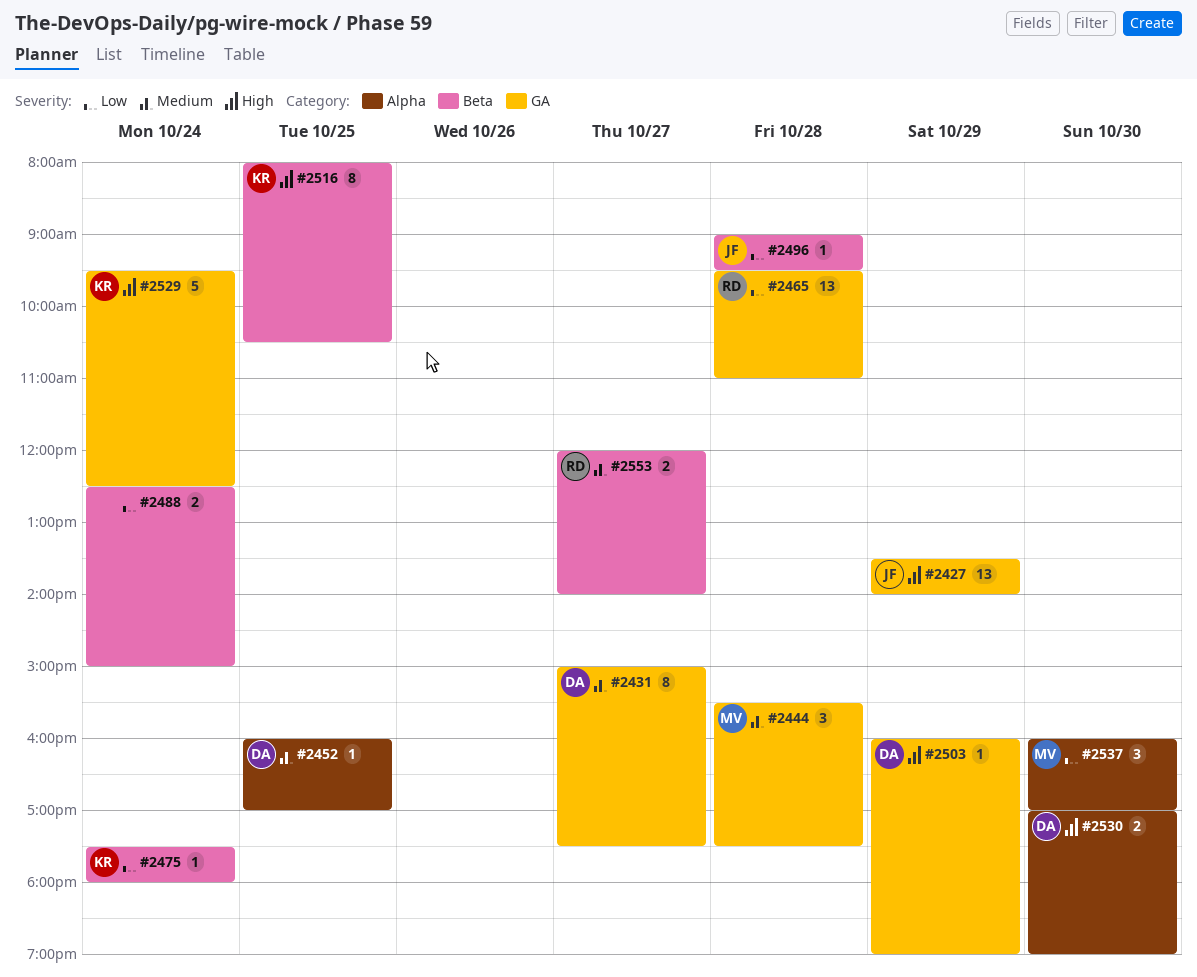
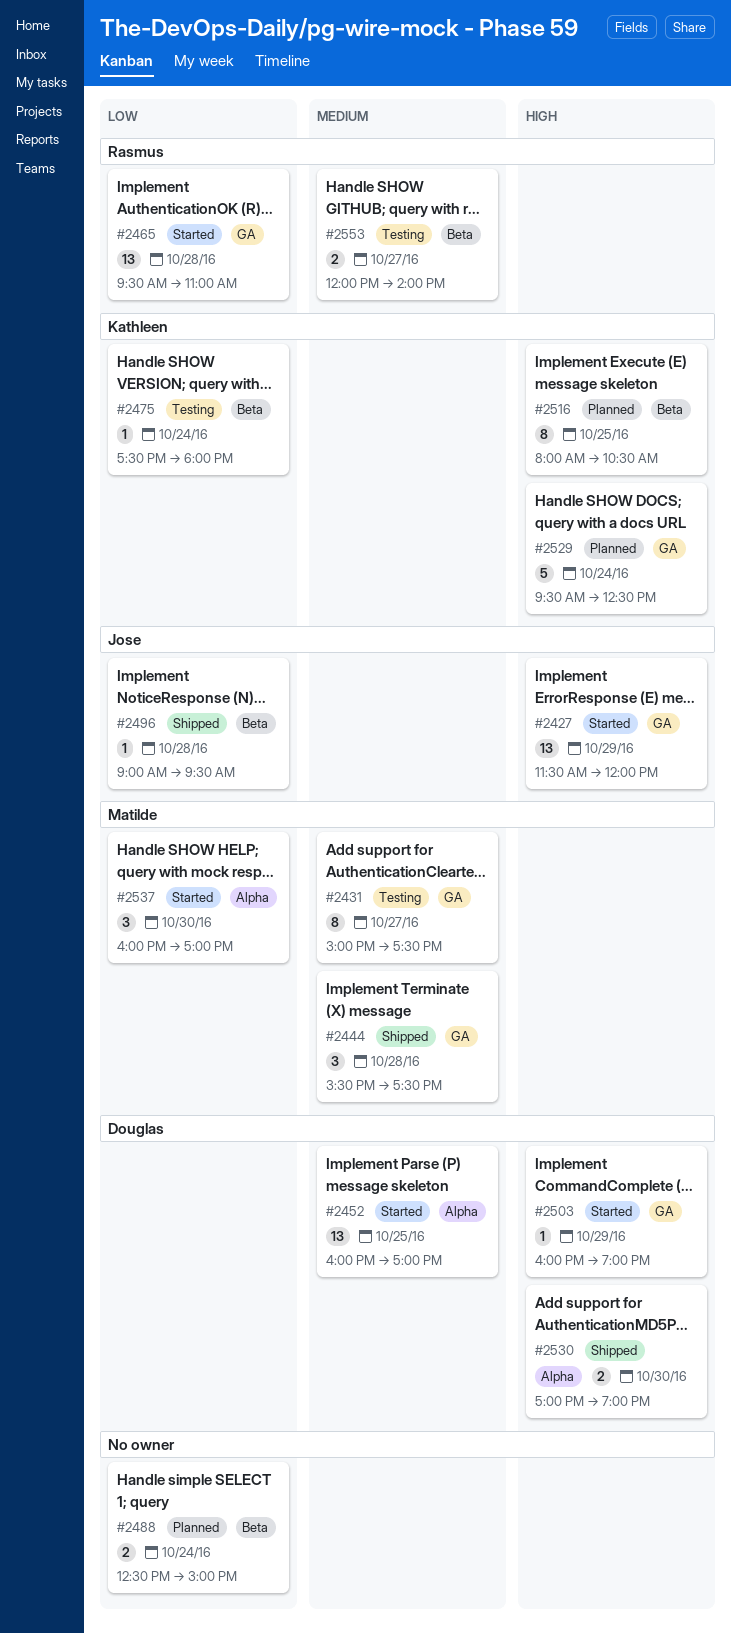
#2427, begins: 13:30 -> 11:30
#2427, ends: 14:00 -> 12:00
#2431, owner: Douglas -> Matilde
#2452, estimate: 1 -> 13

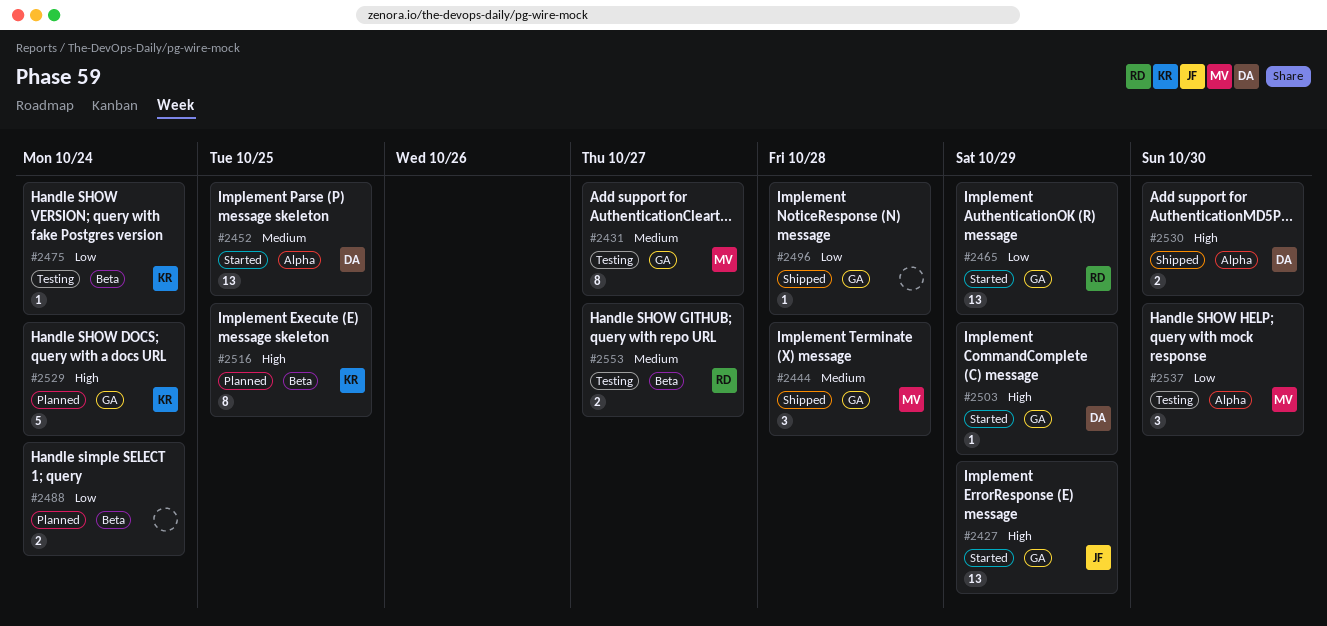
#2465, day: Oct 28 -> Oct 29
#2496, owner: Jose -> none
#2496, label: Beta -> GA
#2537, status: Started -> Testing

